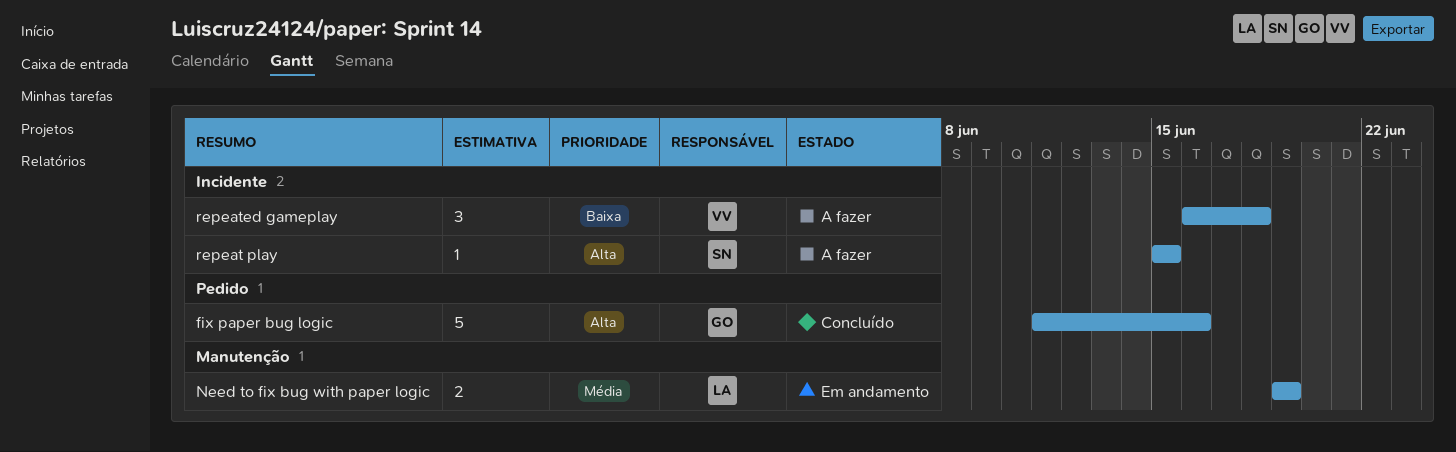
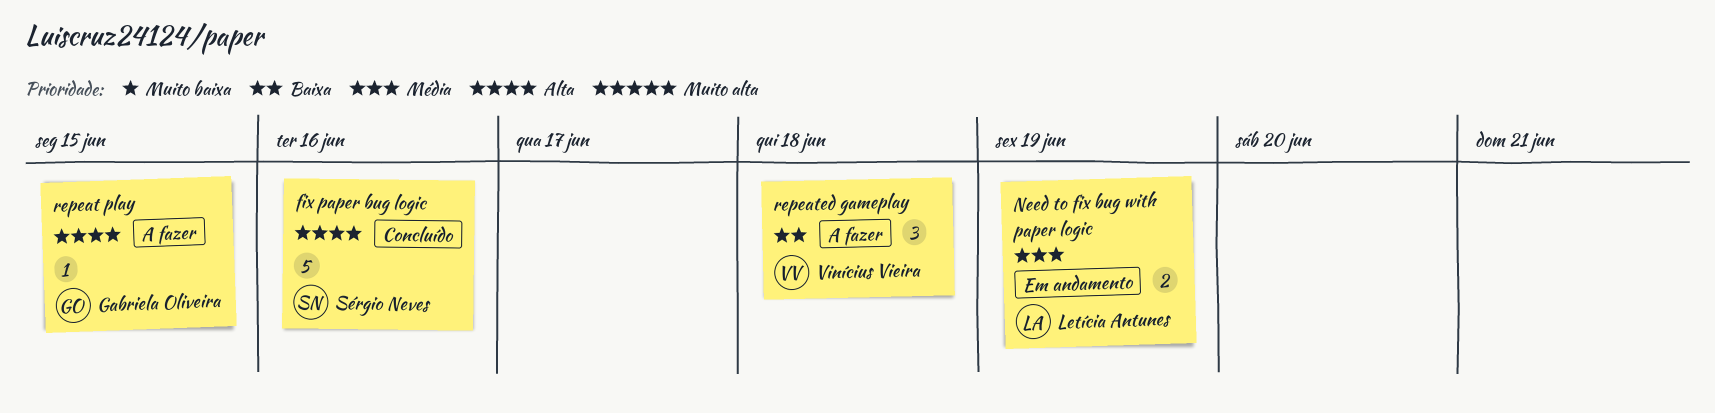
fix paper bug logic, owner: Gabriela Oliveira -> Sérgio Neves
repeat play, owner: Sérgio Neves -> Gabriela Oliveira

